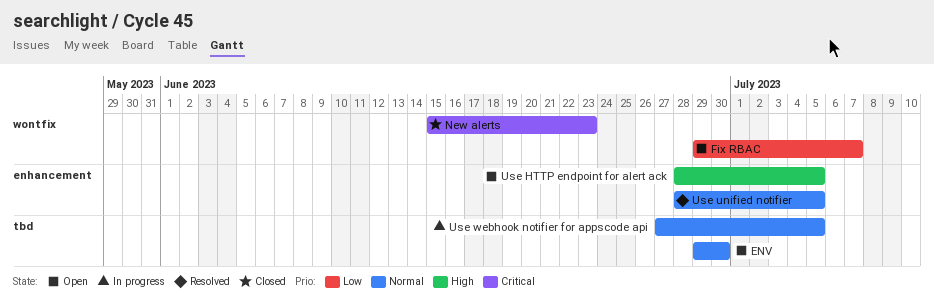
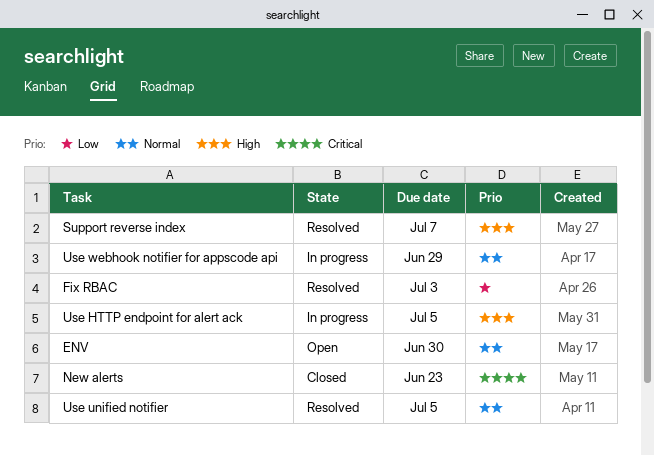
Fix RBAC, status: Open -> Resolved
Fix RBAC, due: Jul 7 -> Jul 3
Support reverse index: none -> present
Use HTTP endpoint for alert ack, status: Open -> In progress
Use webhook notifier for appscode api, due: Jul 5 -> Jun 29

